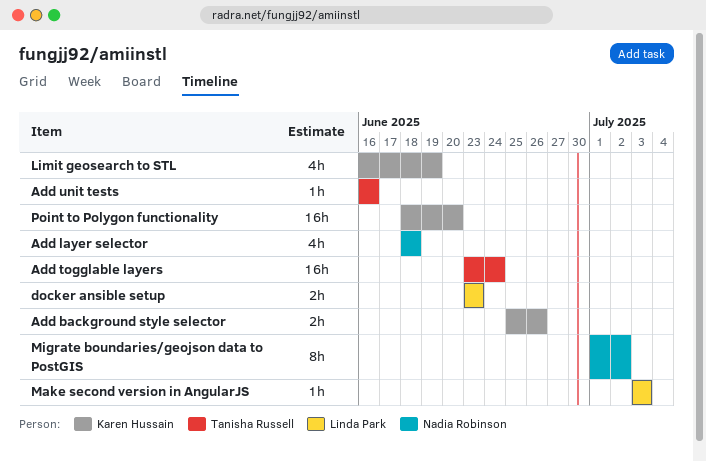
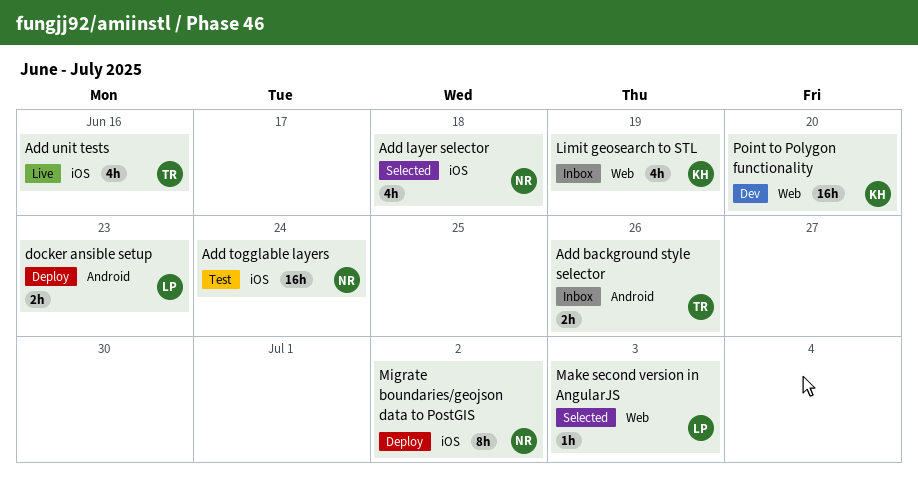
Add background style selector, owner: Karen Hussain -> Tanisha Russell
Add togglable layers, owner: Tanisha Russell -> Nadia Robinson
Add unit tests, estimate: 1h -> 4h

